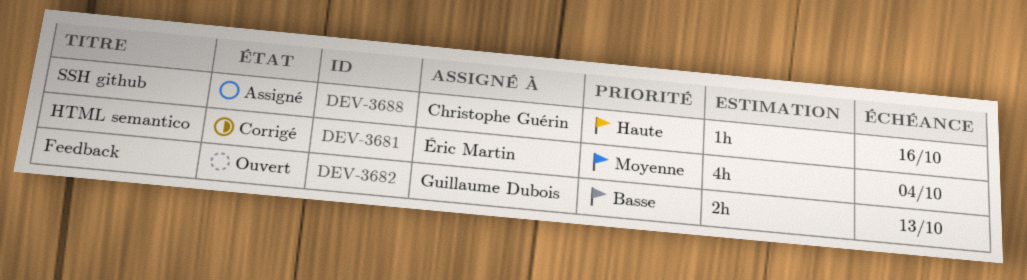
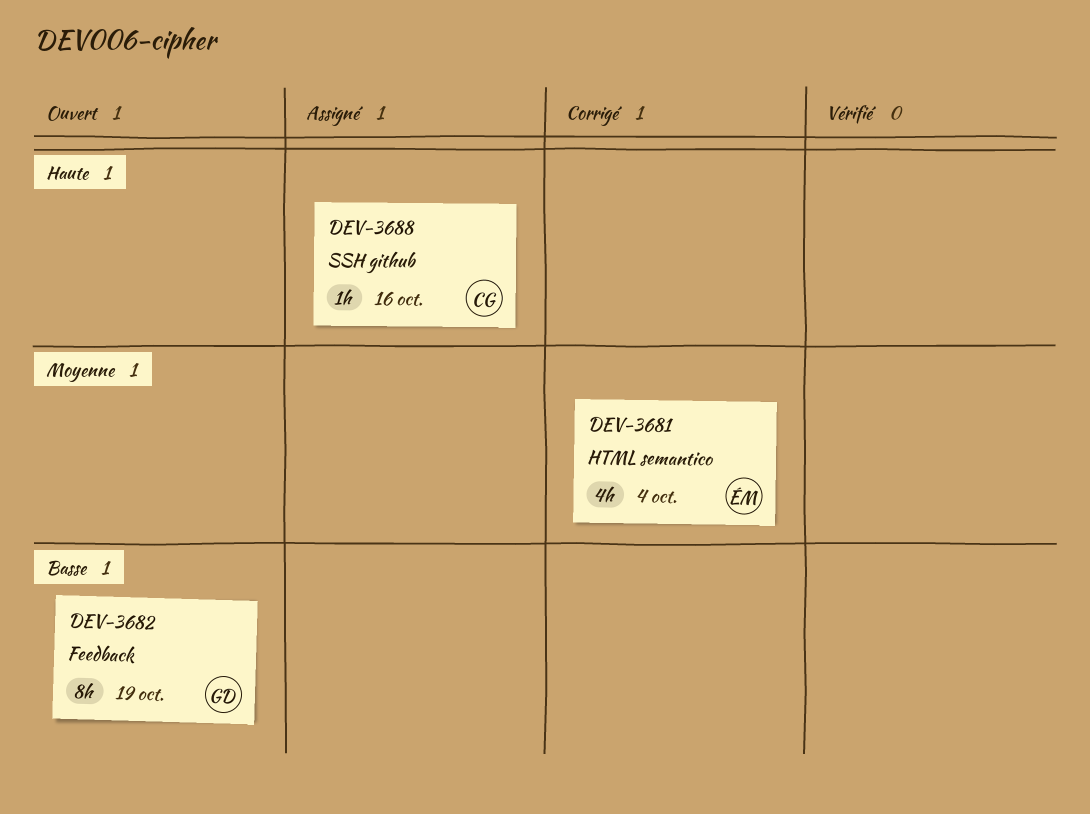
DEV-3682, estimate: 2h -> 8h
DEV-3682, due: Oct 13 -> Oct 19

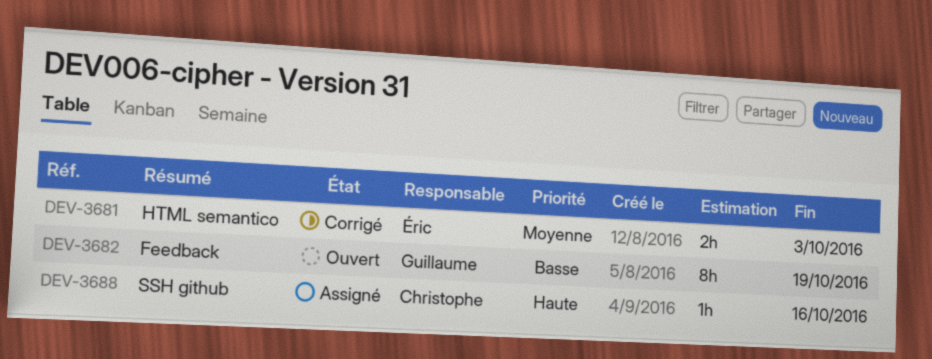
DEV-3681, estimate: 4h -> 2h
DEV-3681, due: Oct 4 -> Oct 3

